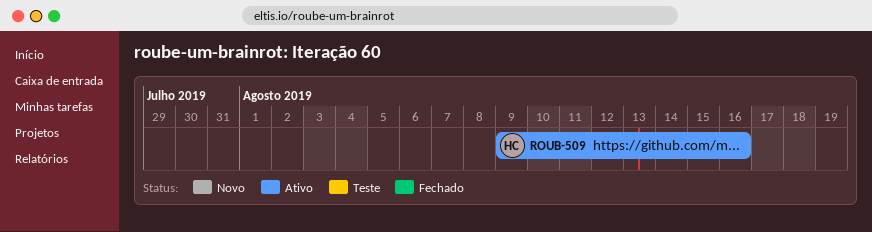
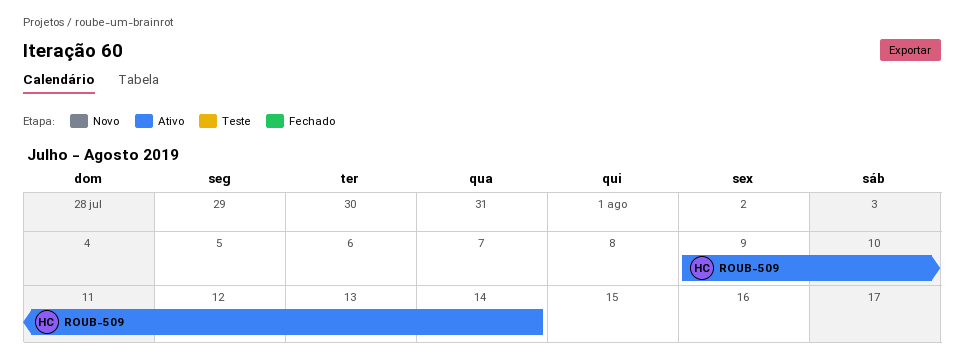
ROUB-509, due: Aug 16 -> Aug 14

